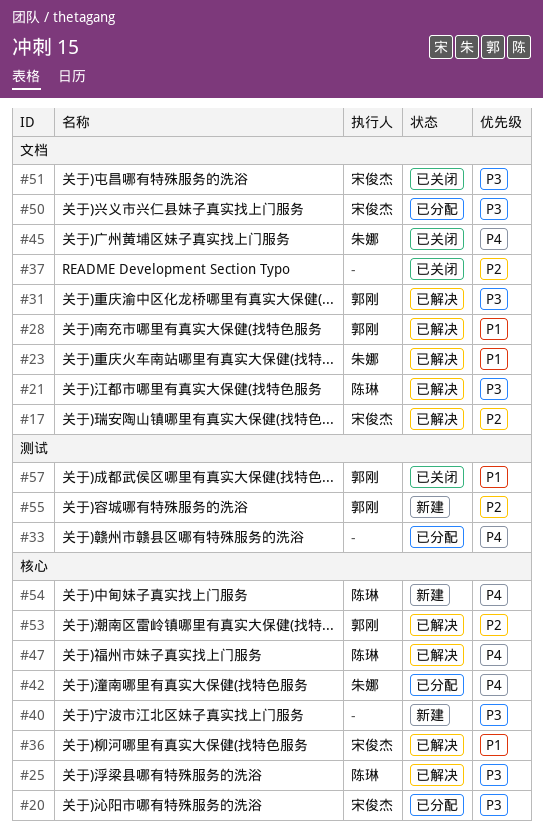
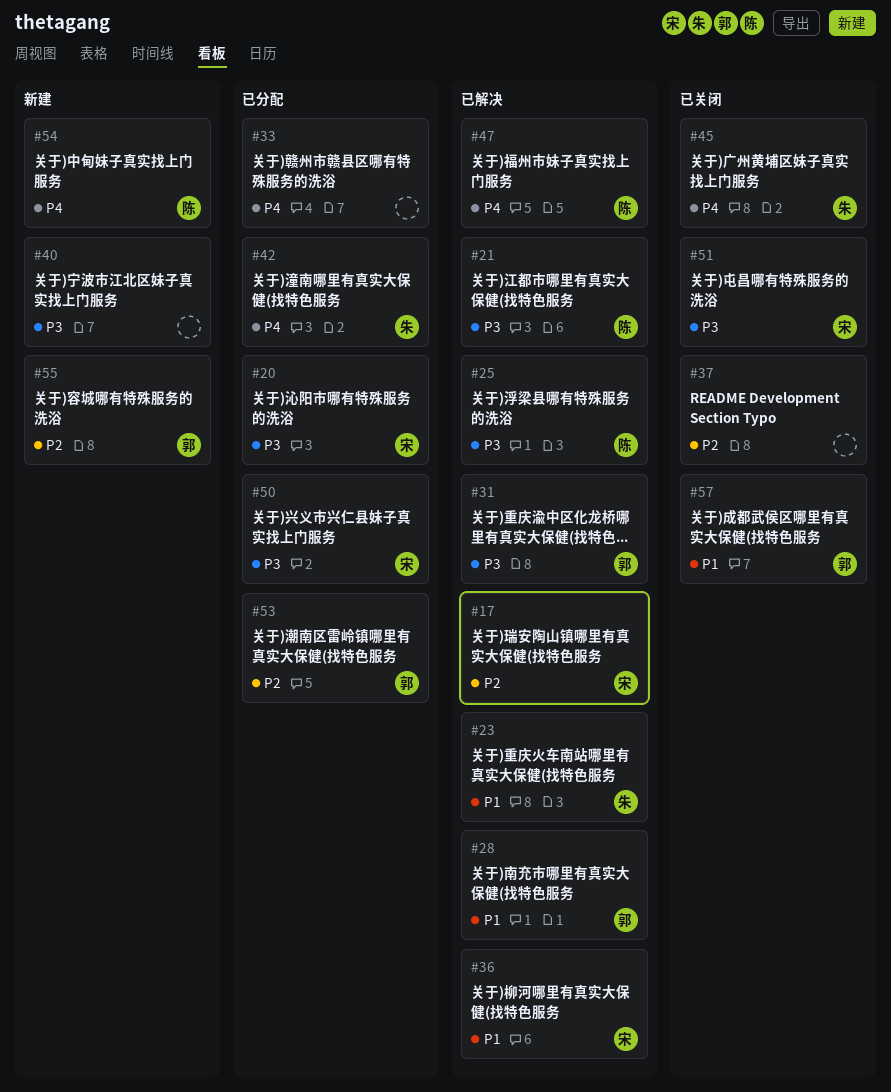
#53, status: 已解决 -> 已分配

